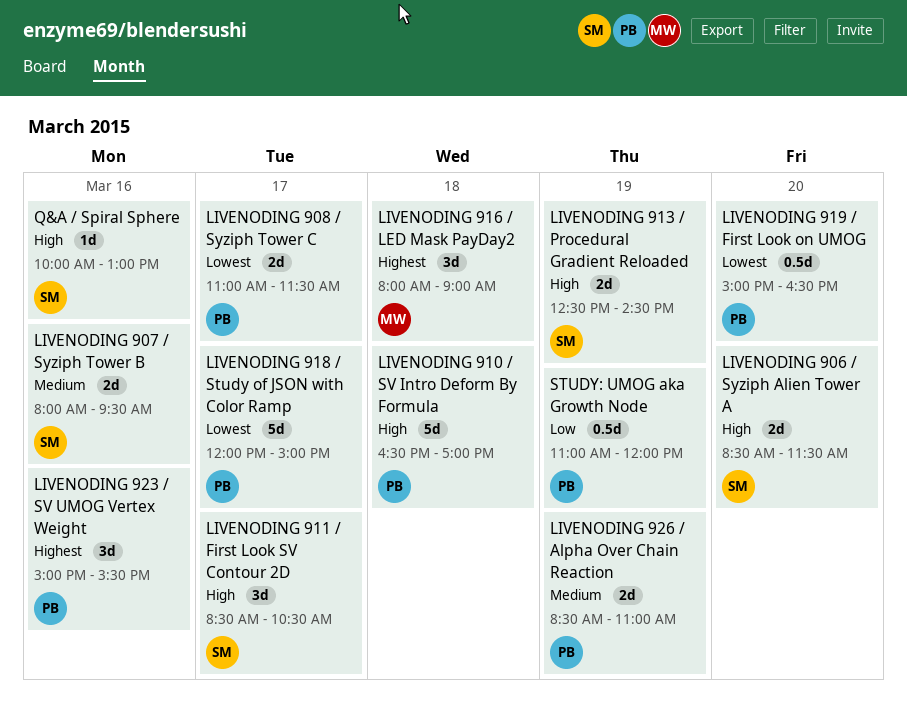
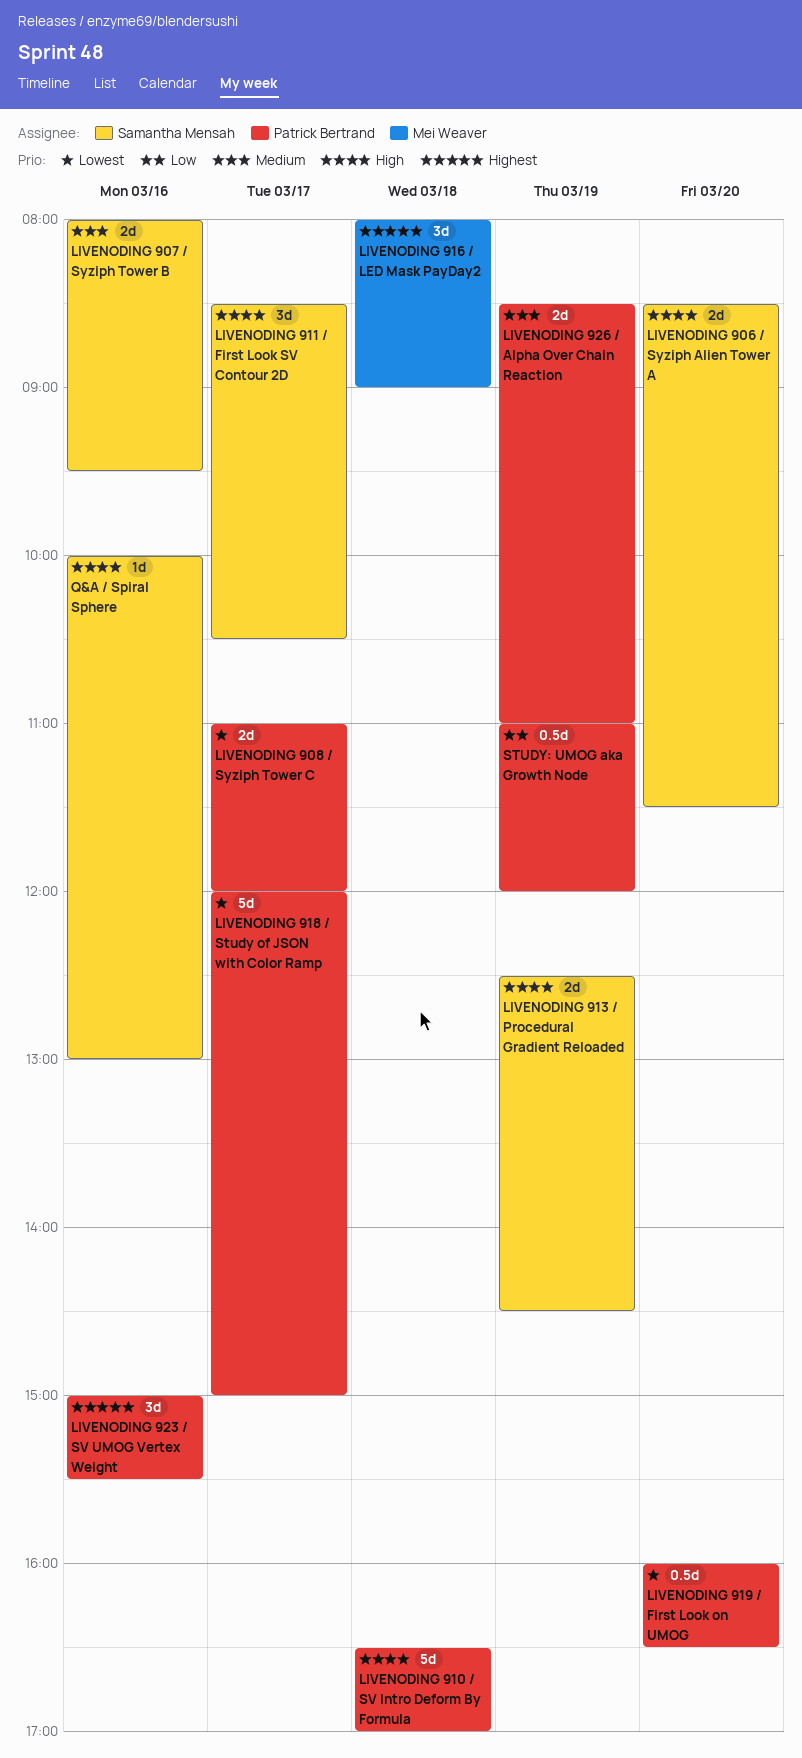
LIVENODING 908 / Syziph Tower C, ends: 11:30 -> 12:00
LIVENODING 919 / First Look on UMOG, begins: 15:00 -> 16:00

